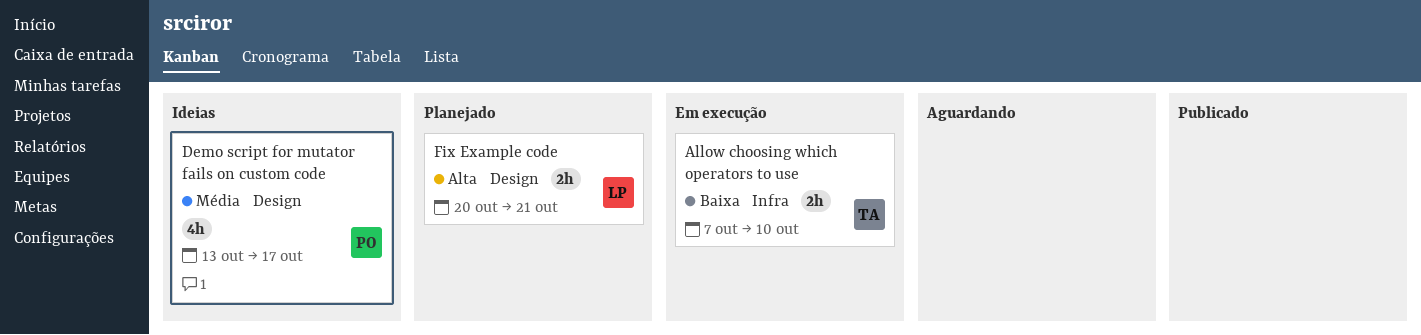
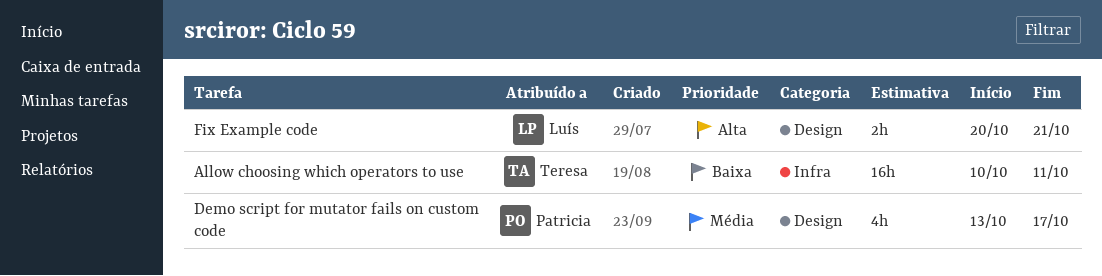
Allow choosing which operators to use, estimate: 2h -> 16h
Allow choosing which operators to use, start: Oct 7 -> Oct 10
Allow choosing which operators to use, due: Oct 10 -> Oct 11

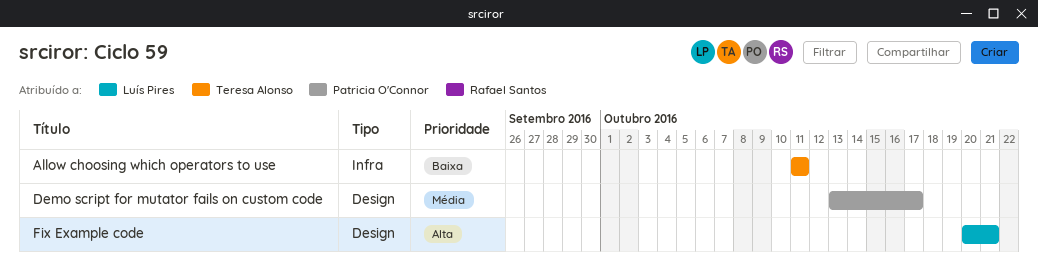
Allow choosing which operators to use, start: Oct 10 -> Oct 11

